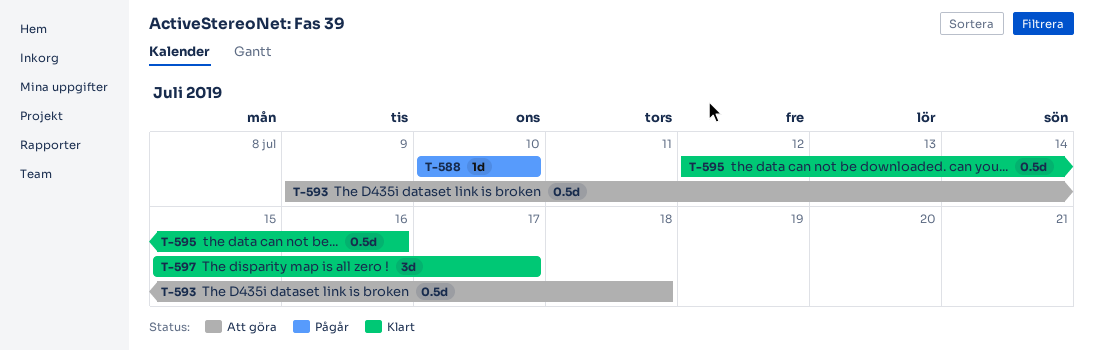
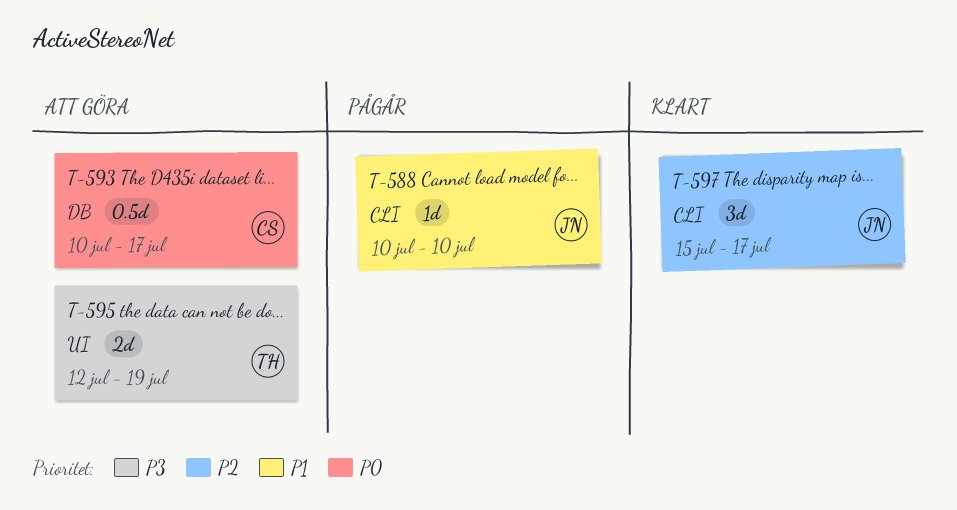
T-593, start: Jul 9 -> Jul 10
T-593, due: Jul 18 -> Jul 17
T-595, status: Klart -> Att göra
T-595, estimate: 0.5d -> 2d
T-595, due: Jul 16 -> Jul 19

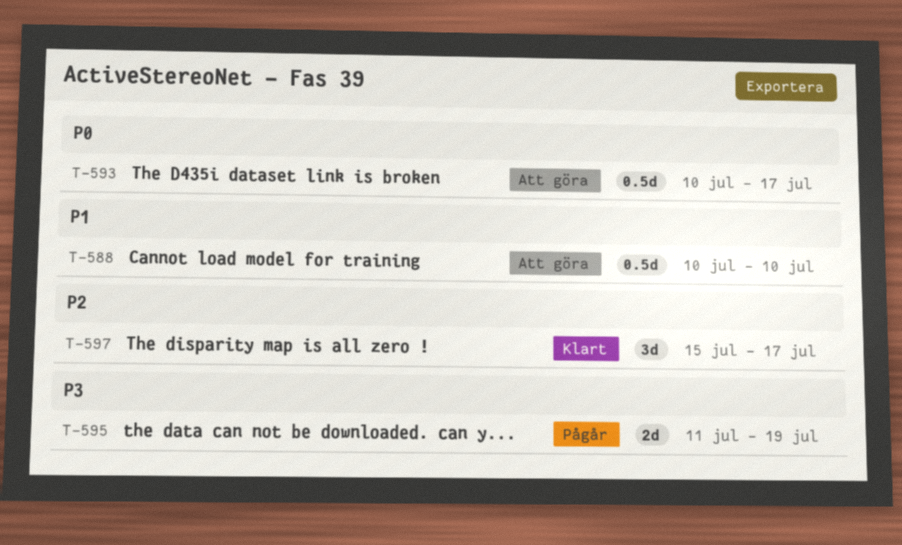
T-588, status: Pågår -> Att göra
T-588, estimate: 1d -> 0.5d
T-595, status: Att göra -> Pågår
T-595, start: Jul 12 -> Jul 11

